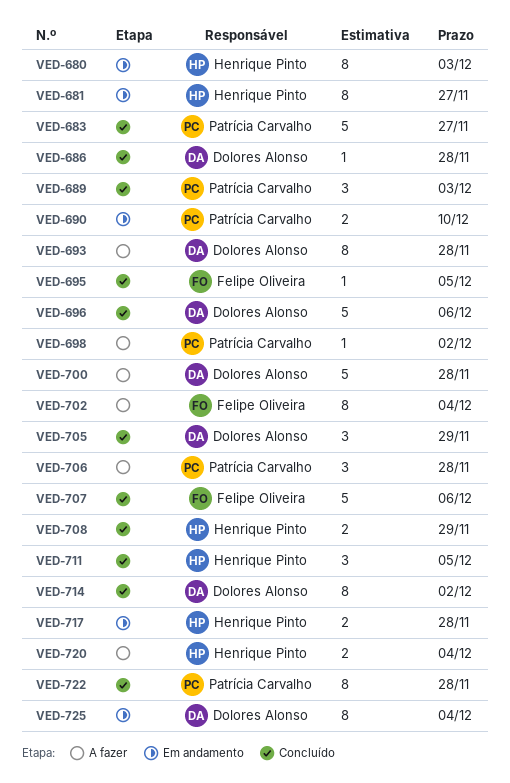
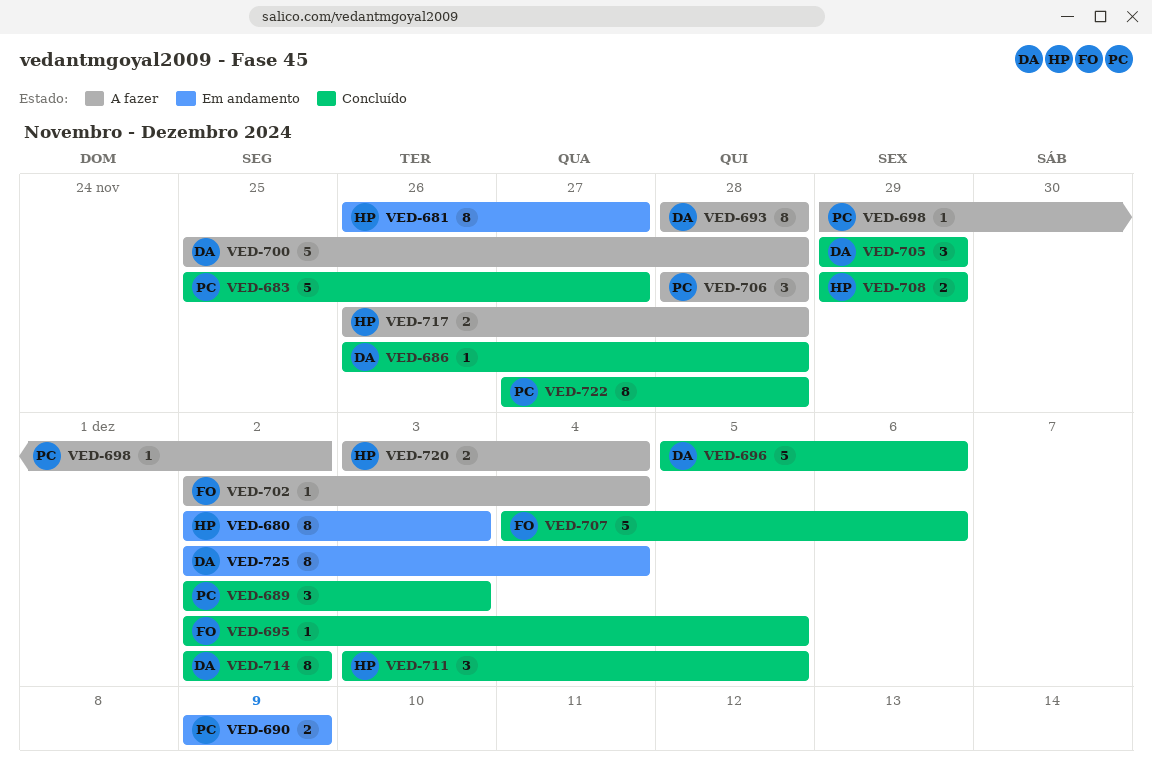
VED-690, due: Dec 10 -> Dec 9
VED-702, estimate: 8 -> 1
VED-717, status: Em andamento -> A fazer

